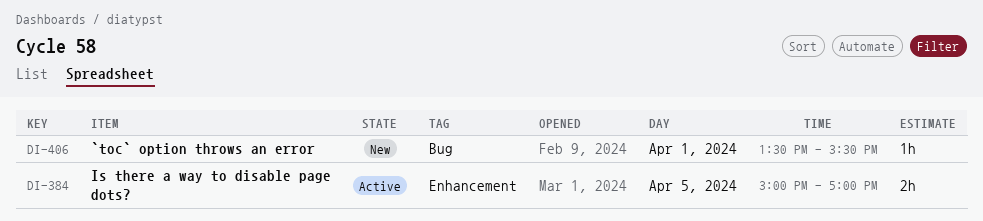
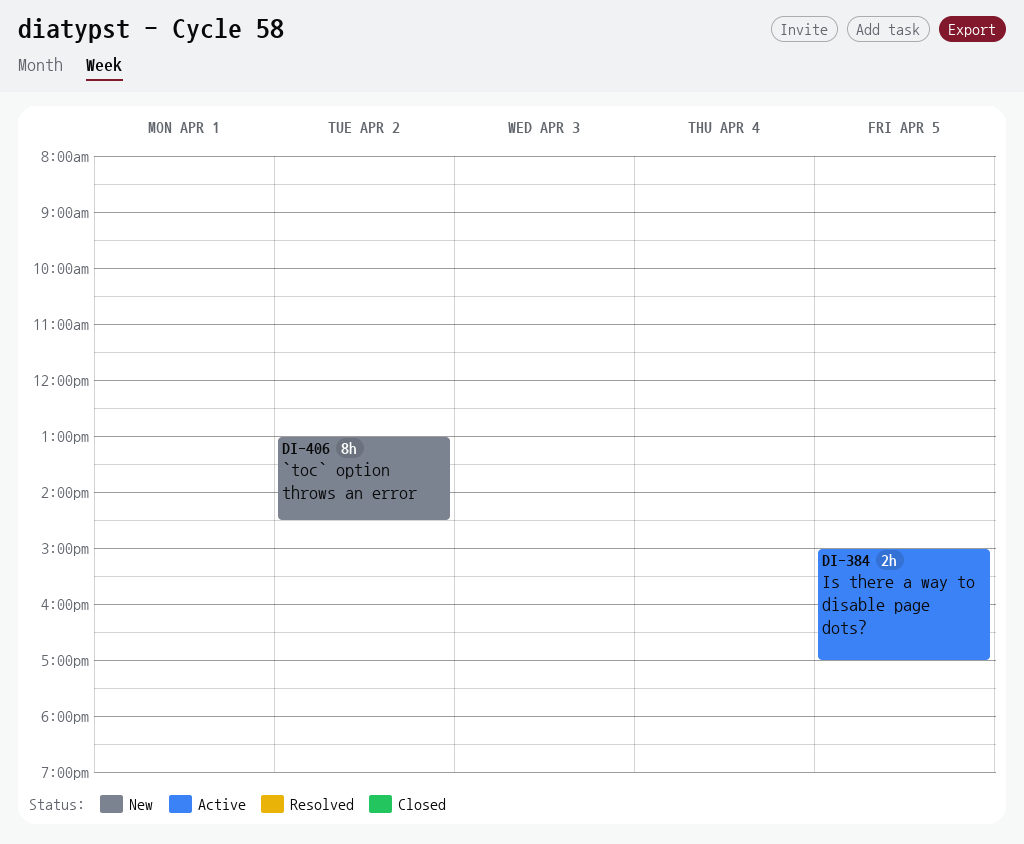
DI-406, estimate: 1h -> 8h
DI-406, day: Apr 1 -> Apr 2
DI-406, begins: 13:30 -> 13:00
DI-406, ends: 15:30 -> 14:30

